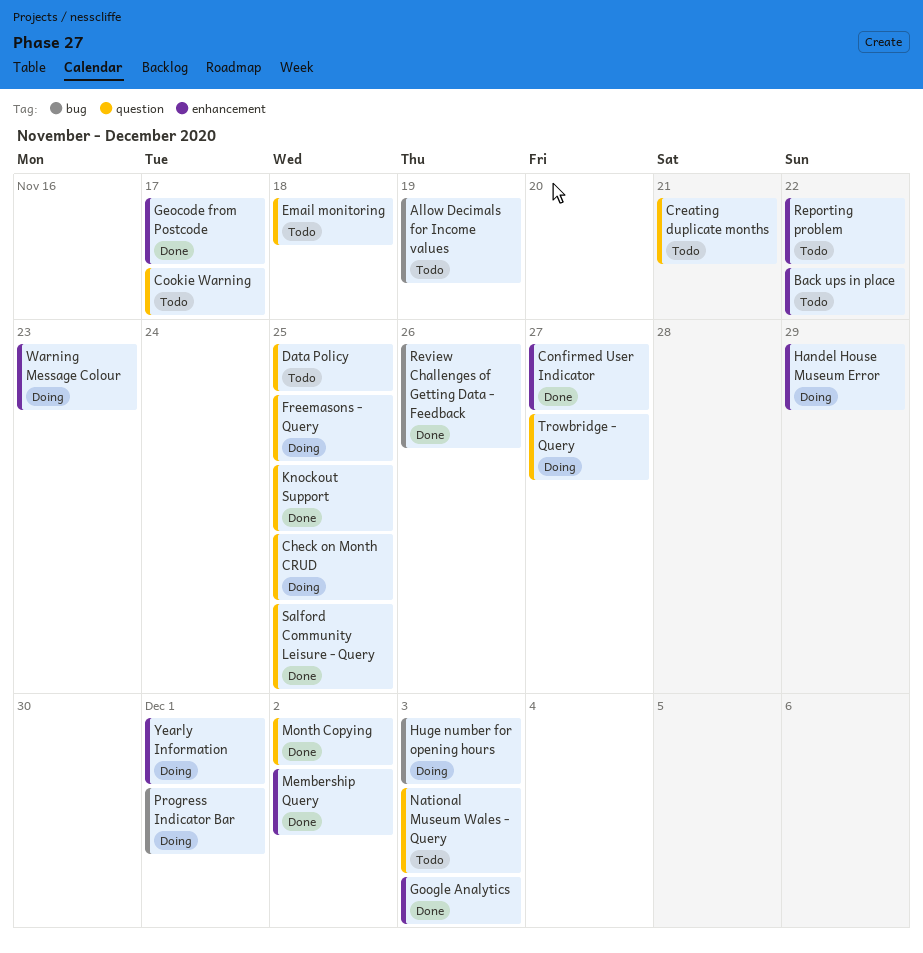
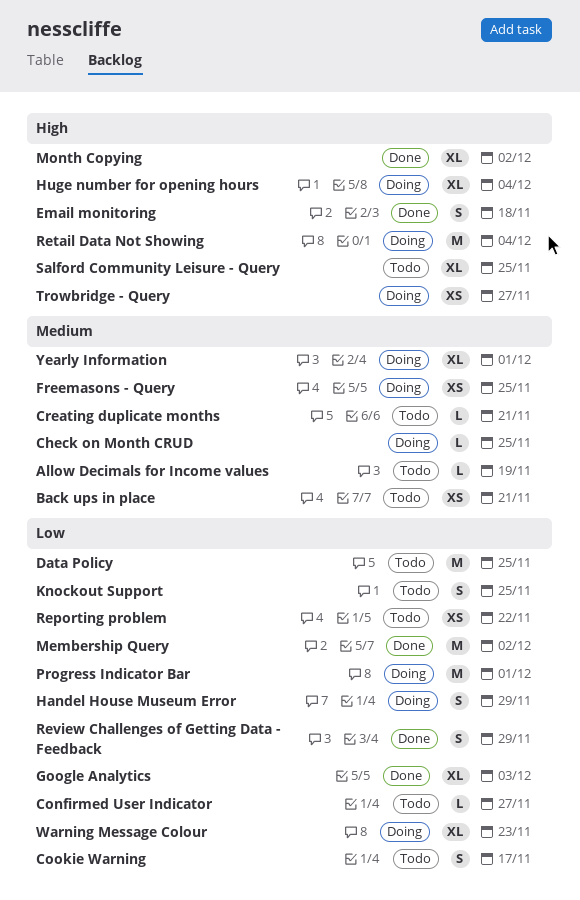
Back ups in place, due: Nov 22 -> Nov 21
Confirmed User Indicator, status: Done -> Todo
Email monitoring, status: Todo -> Done
Geocode from Postcode: present -> none
Huge number for opening hours, due: Dec 3 -> Dec 4
Knockout Support, status: Done -> Todo
National Museum Wales - Query: present -> none
Retail Data Not Showing: none -> present
Review Challenges of Getting Data - Feedback, due: Nov 26 -> Nov 29
Salford Community Leisure - Query, status: Done -> Todo

